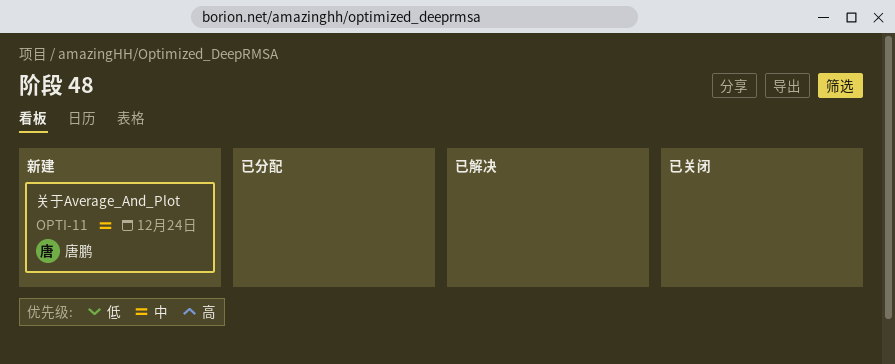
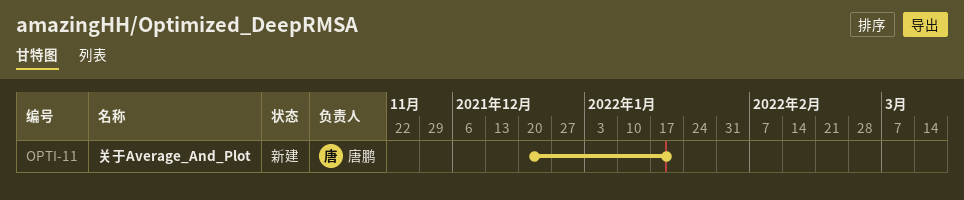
OPTI-11, due: Dec 24 -> Jan 21

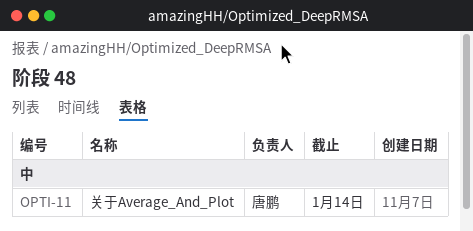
OPTI-11, due: Jan 21 -> Jan 14

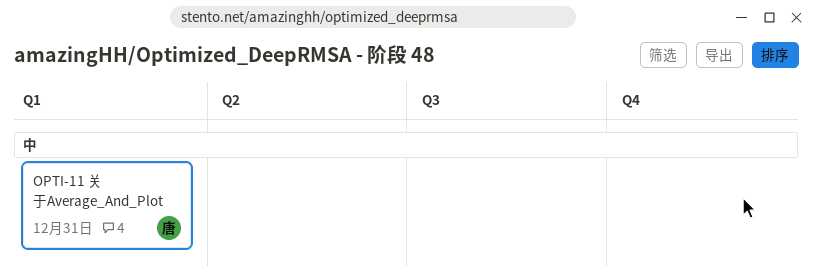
OPTI-11, due: Jan 14 -> Dec 31

